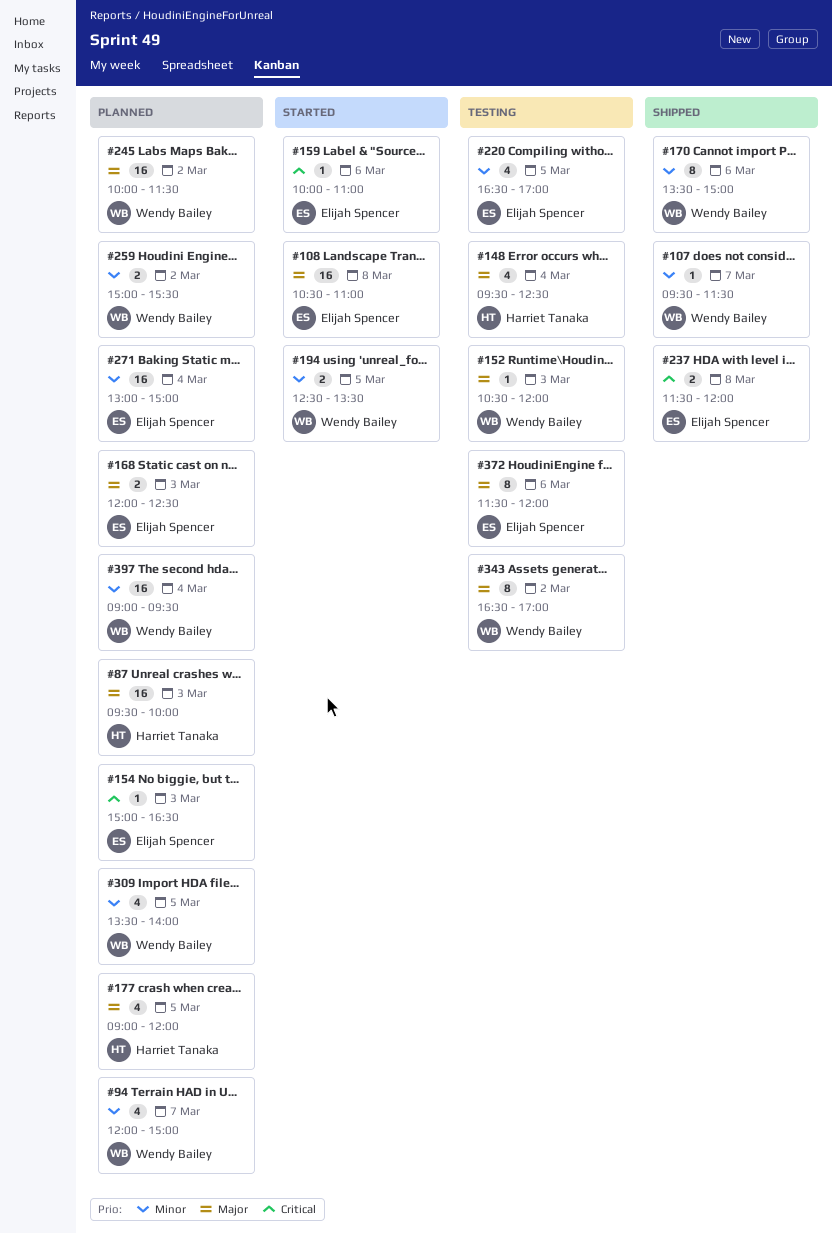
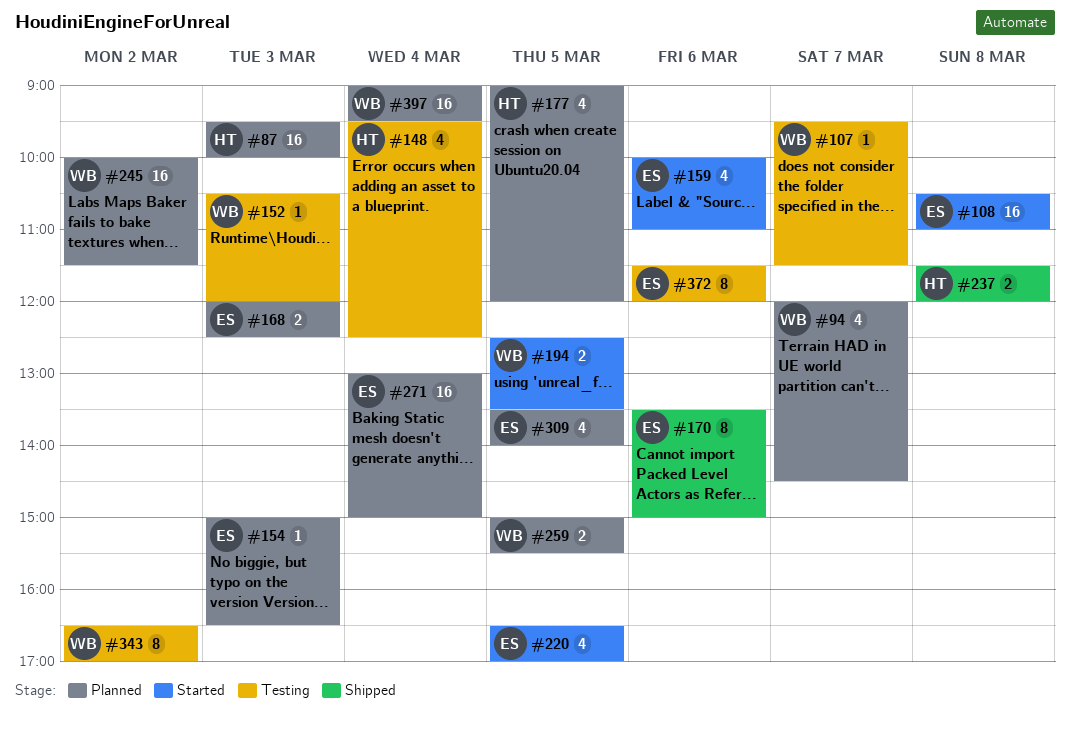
#94, ends: 15:00 -> 14:30
#107, status: Shipped -> Testing
#159, estimate: 1 -> 4
#170, owner: Wendy Bailey -> Elijah Spencer
#220, status: Testing -> Started
#237, owner: Elijah Spencer -> Harriet Tanaka
#259, day: Mar 2 -> Mar 5
#309, owner: Wendy Bailey -> Elijah Spencer

